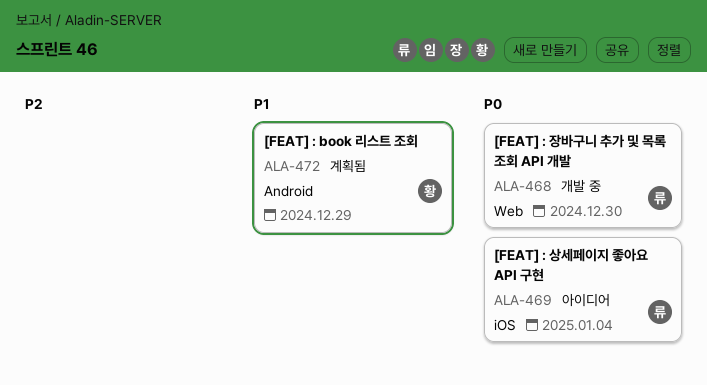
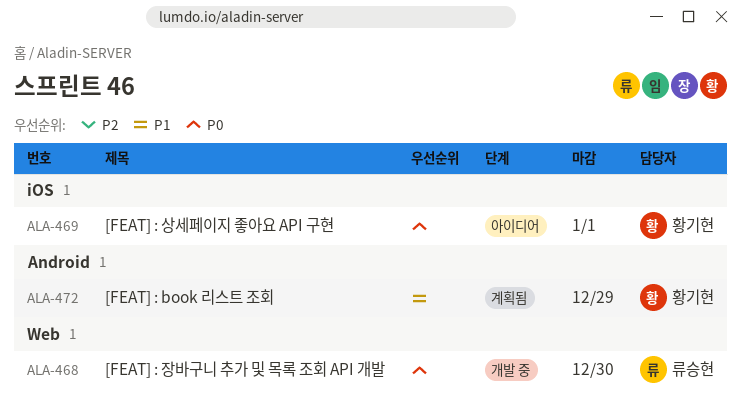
ALA-469, owner: 류승현 -> 황기현
ALA-469, due: Jan 4 -> Jan 1

